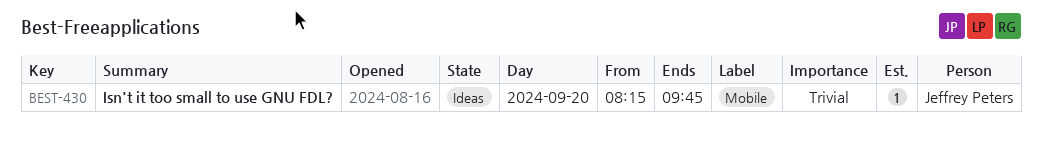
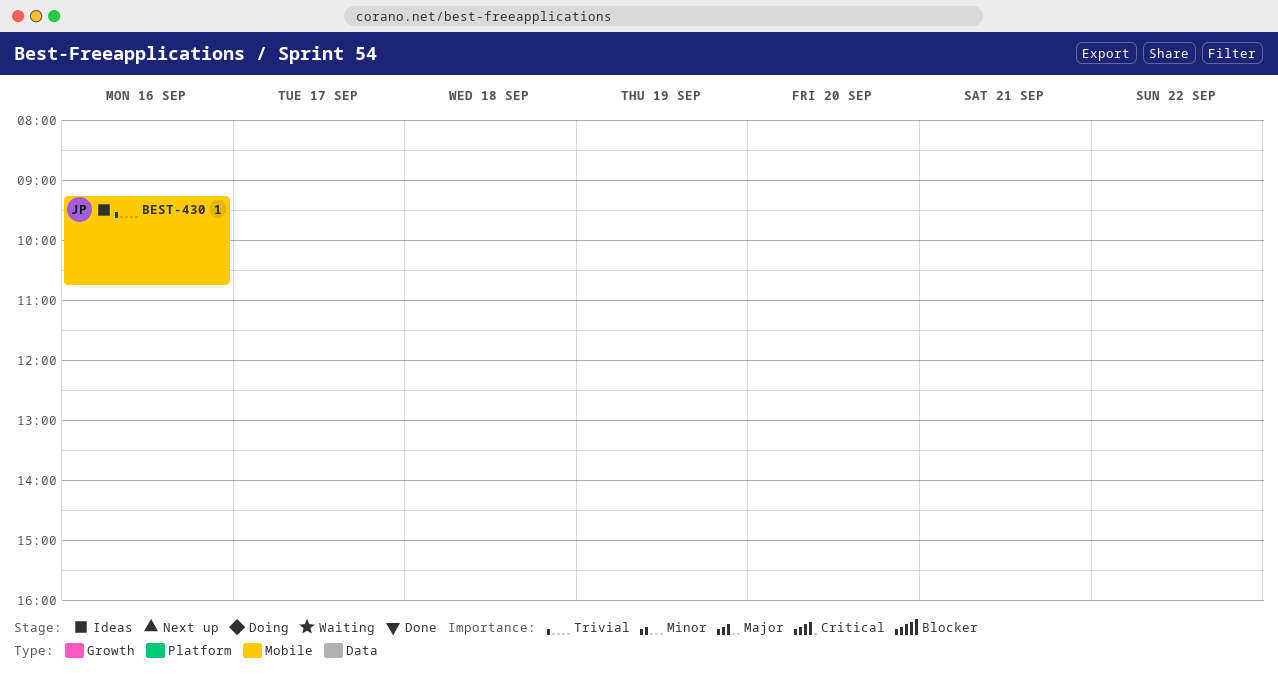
BEST-430, day: Sep 20 -> Sep 16
BEST-430, begins: 08:15 -> 09:15
BEST-430, ends: 09:45 -> 10:45

